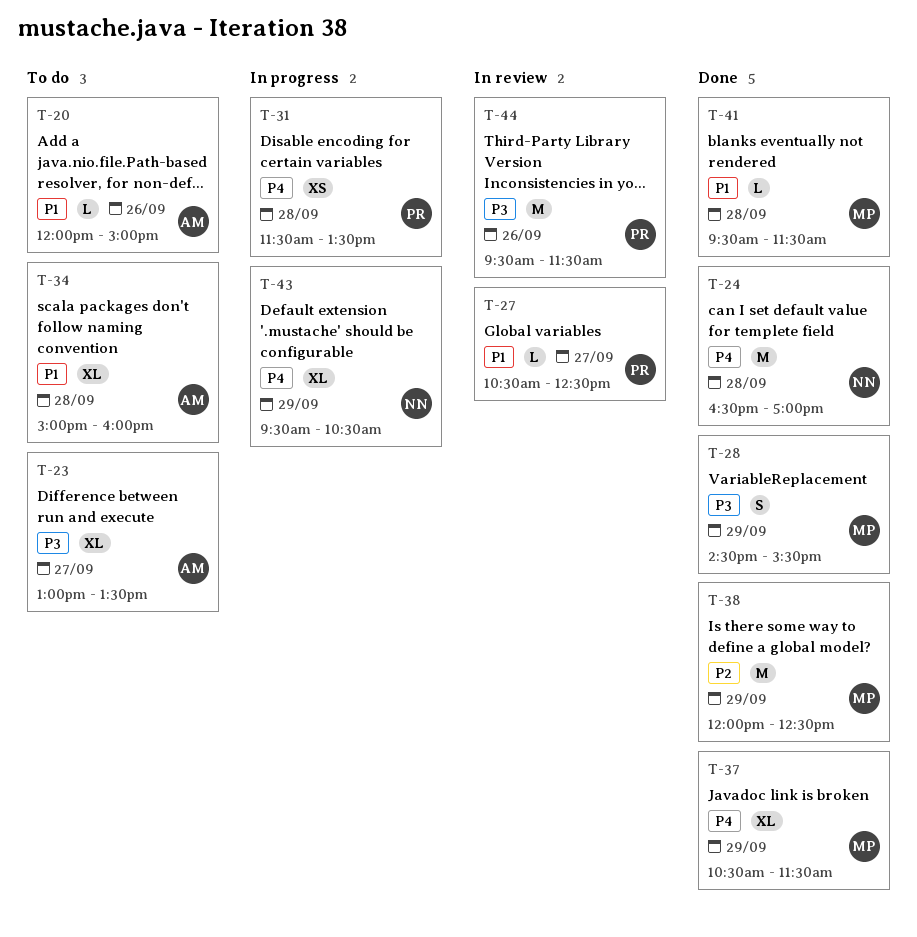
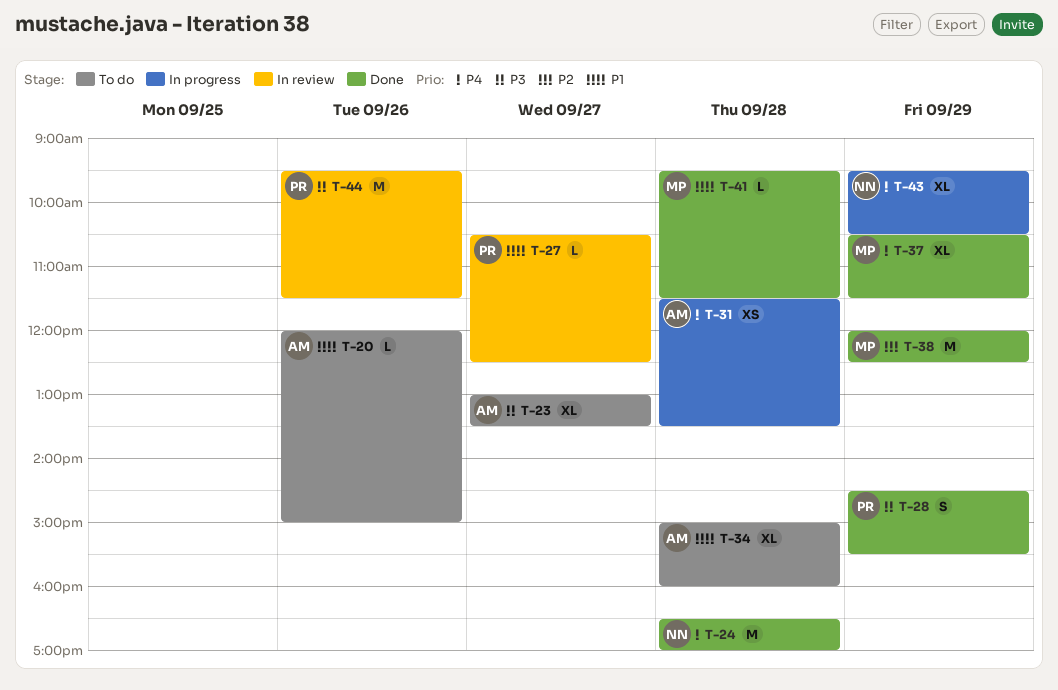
T-28, owner: MP -> PR
T-31, owner: PR -> AM

